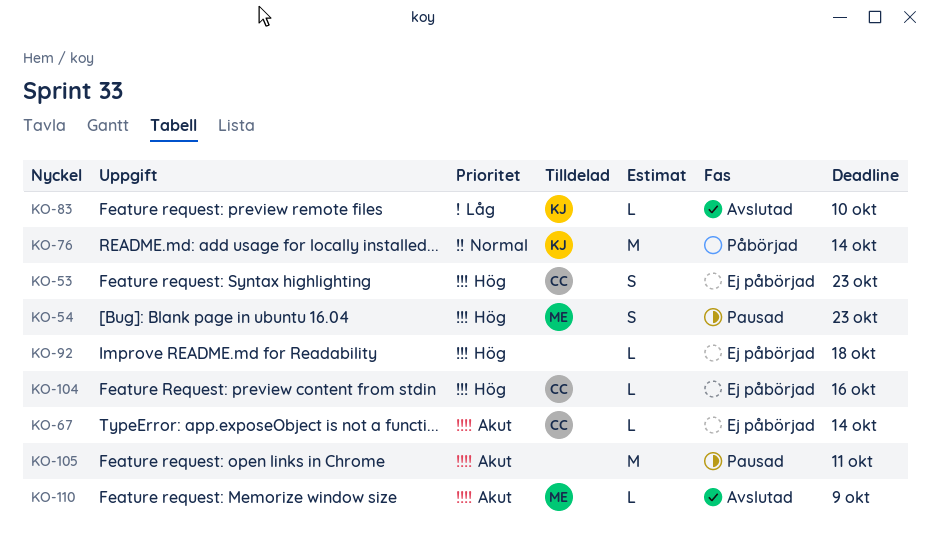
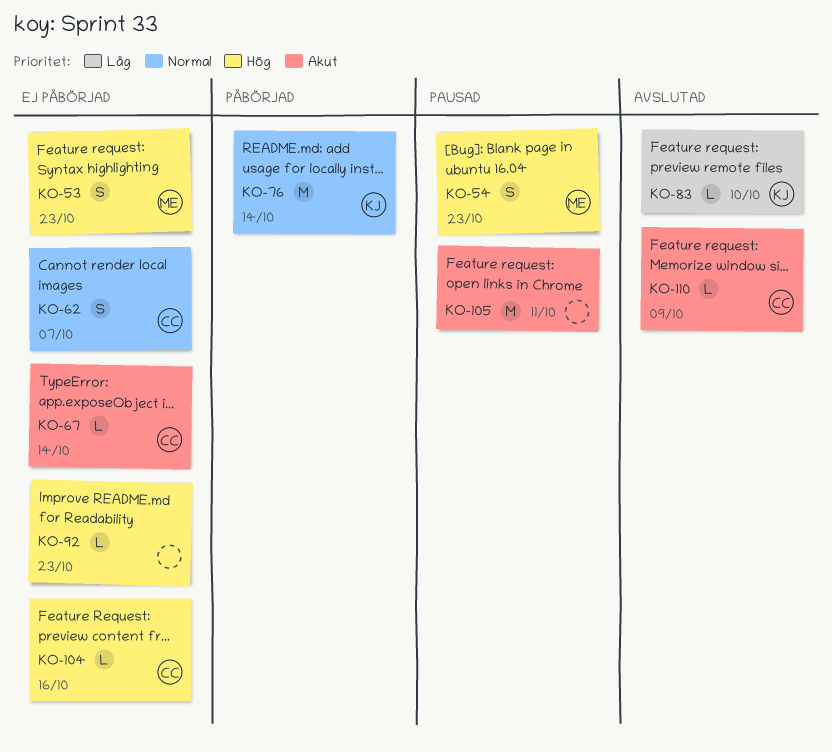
KO-53, owner: CC -> ME
KO-62: none -> present
KO-92, due: Oct 18 -> Oct 23
KO-110, owner: ME -> CC

